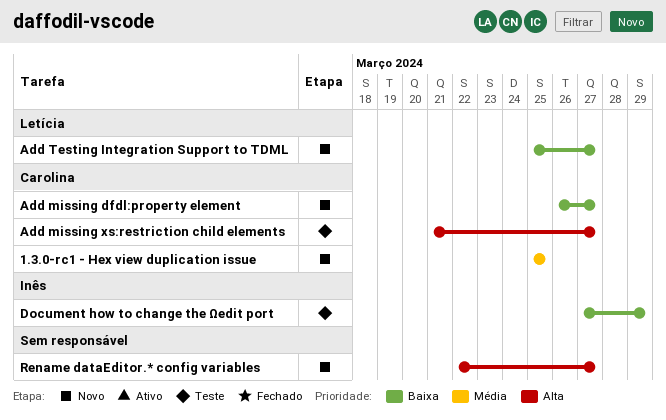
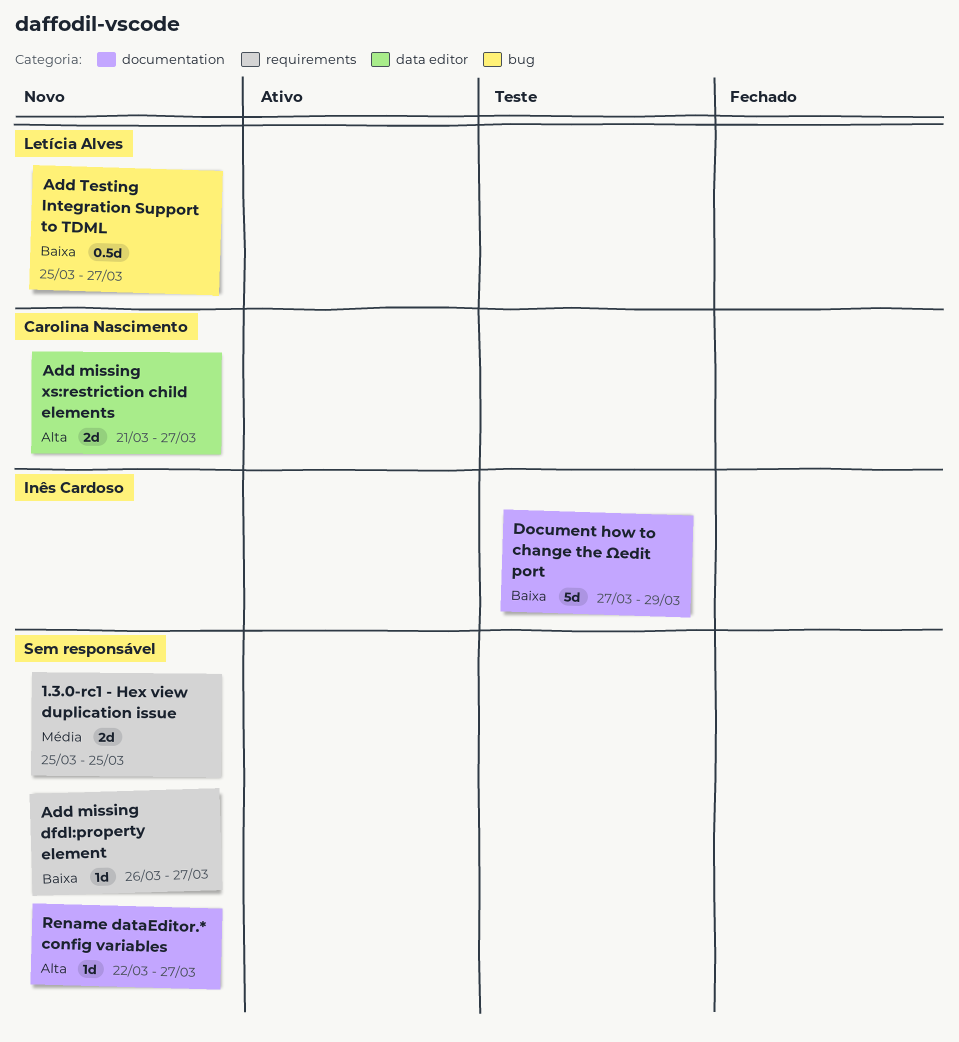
1.3.0-rc1 - Hex view duplication issue, owner: Carolina Nascimento -> none
Add missing dfdl:property element, owner: Carolina Nascimento -> none
Add missing xs:restriction child elements, status: Teste -> Novo

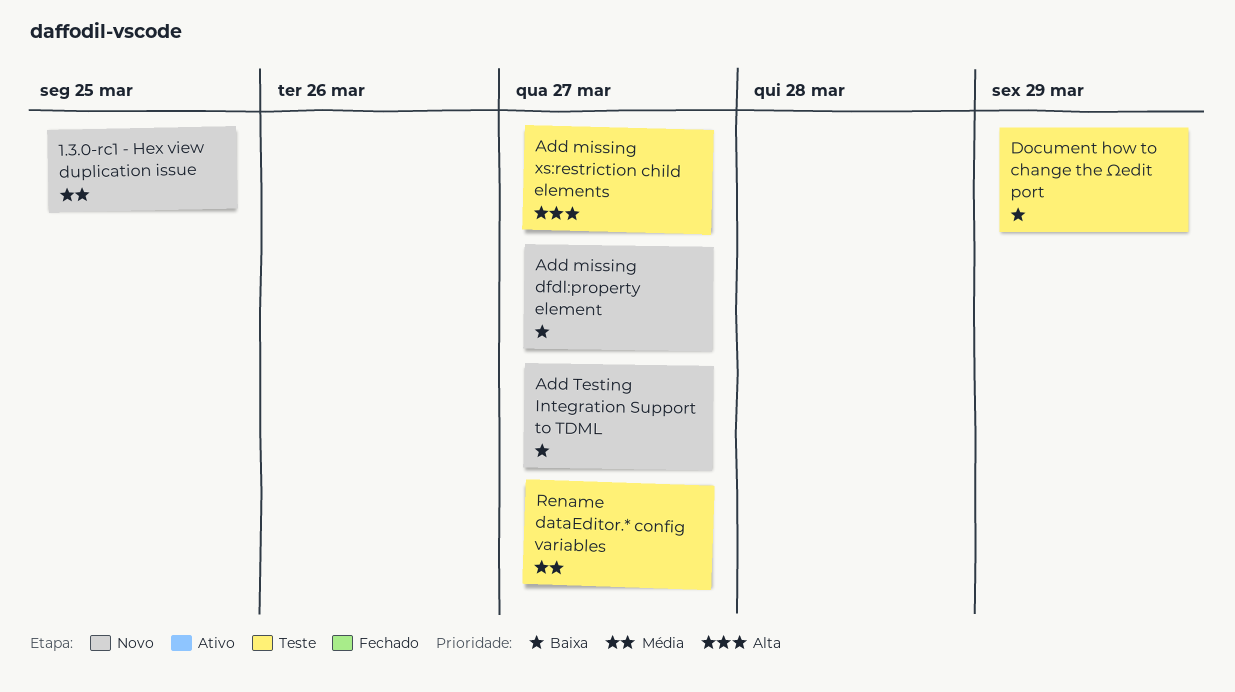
Add missing xs:restriction child elements, status: Novo -> Teste
Rename dataEditor.* config variables, status: Novo -> Teste
Rename dataEditor.* config variables, priority: Alta -> Média

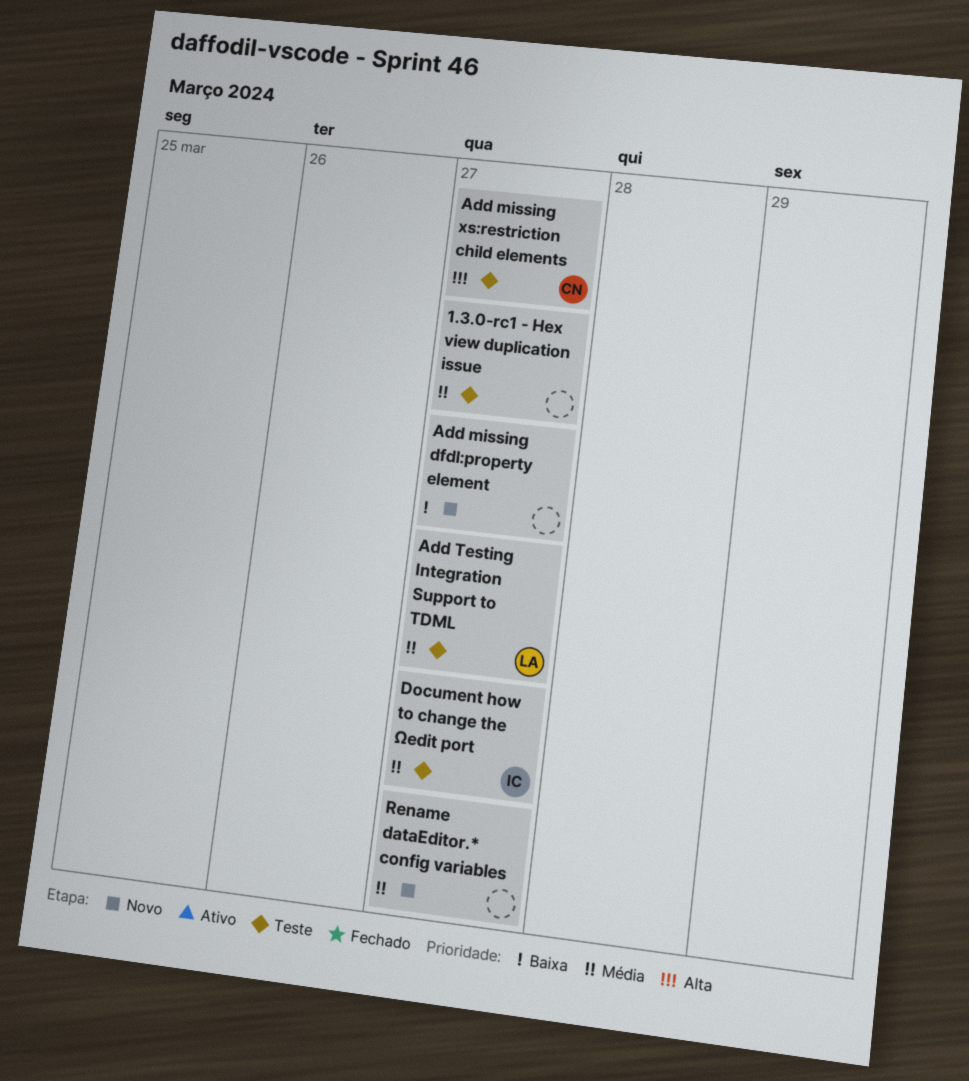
1.3.0-rc1 - Hex view duplication issue, status: Novo -> Teste
1.3.0-rc1 - Hex view duplication issue, due: Mar 25 -> Mar 27
Add Testing Integration Support to TDML, status: Novo -> Teste
Add Testing Integration Support to TDML, priority: Baixa -> Média
Document how to change the Ωedit port, priority: Baixa -> Média
Document how to change the Ωedit port, due: Mar 29 -> Mar 27
Rename dataEditor.* config variables, status: Teste -> Novo

